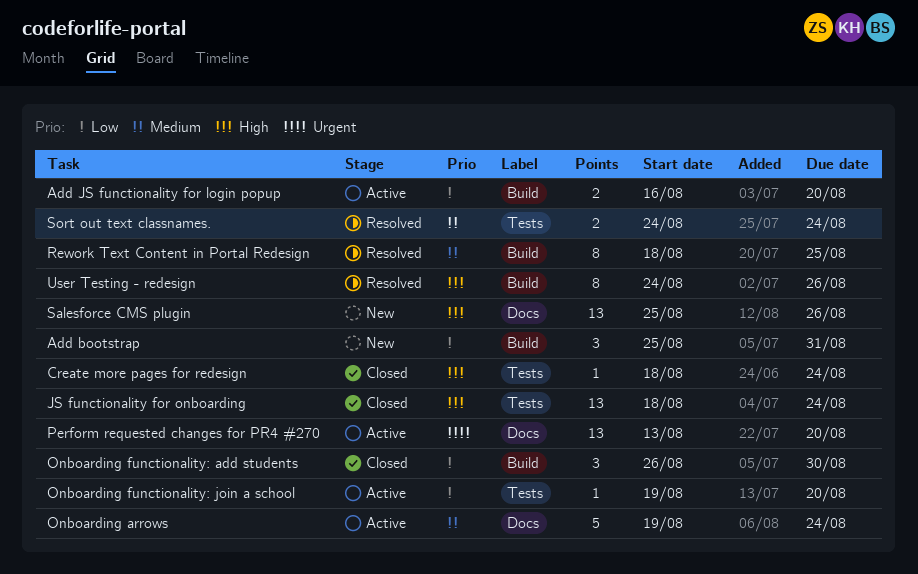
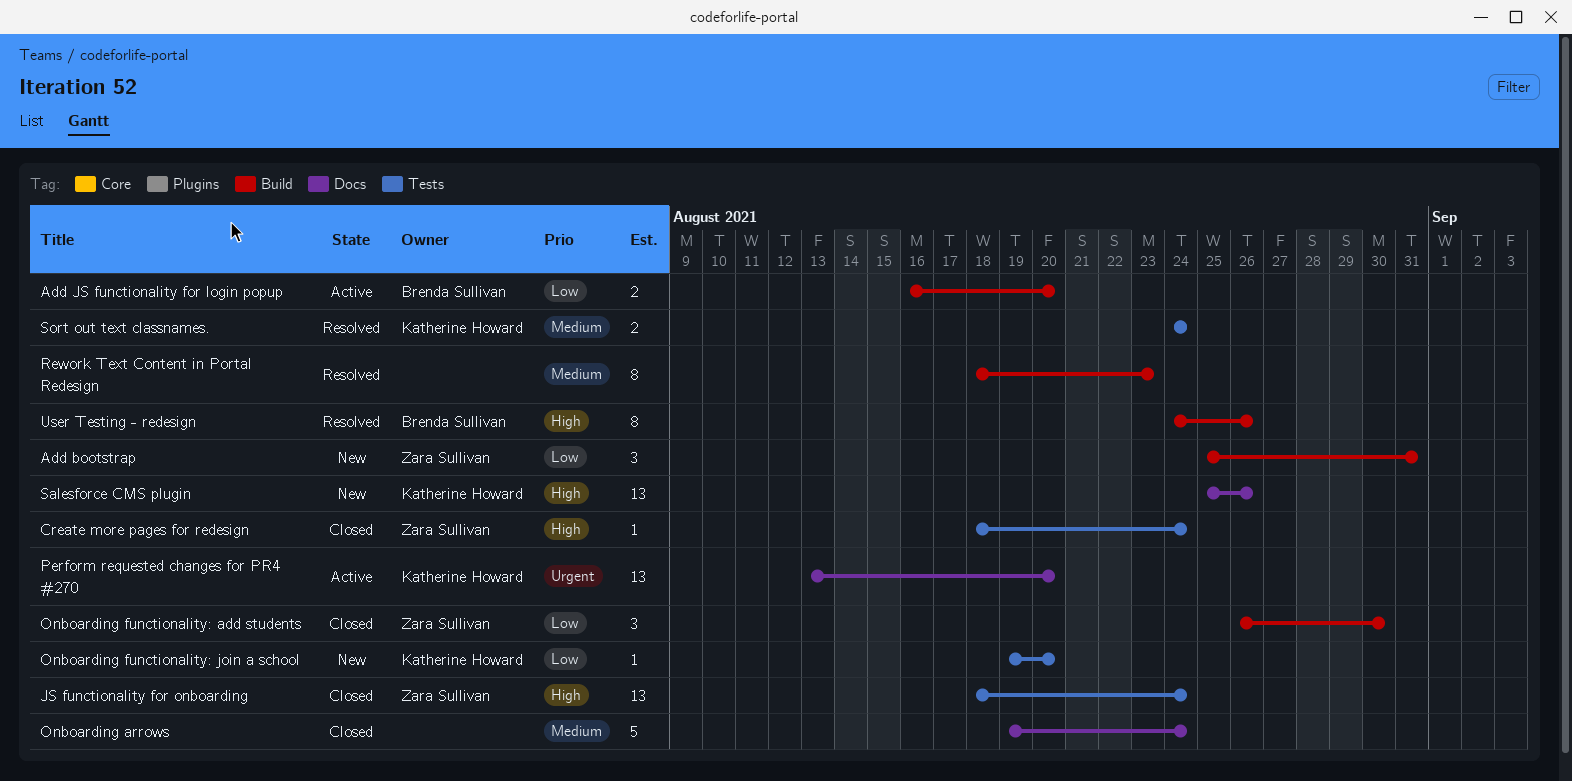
Onboarding arrows, status: Active -> Closed
Onboarding functionality: join a school, status: Active -> New
Rework Text Content in Portal Redesign, due: Aug 25 -> Aug 23

